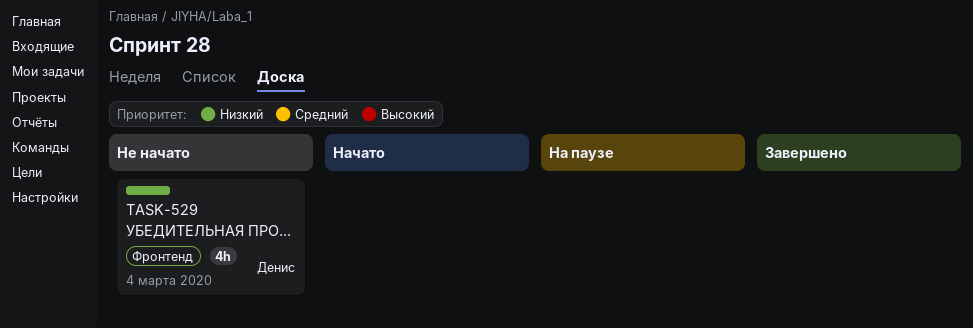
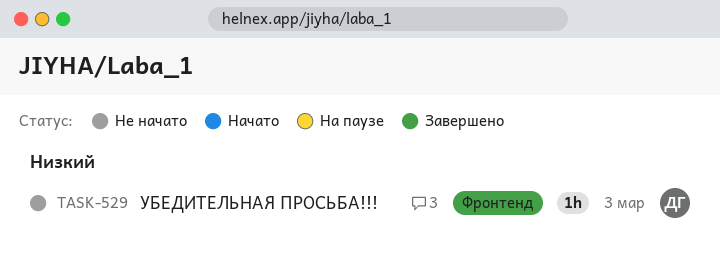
TASK-529, estimate: 4h -> 1h
TASK-529, due: Mar 4 -> Mar 3

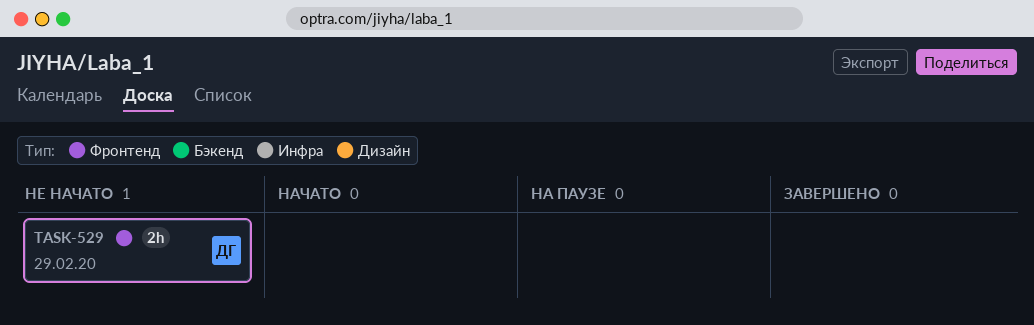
TASK-529, estimate: 1h -> 2h
TASK-529, due: Mar 3 -> Feb 29

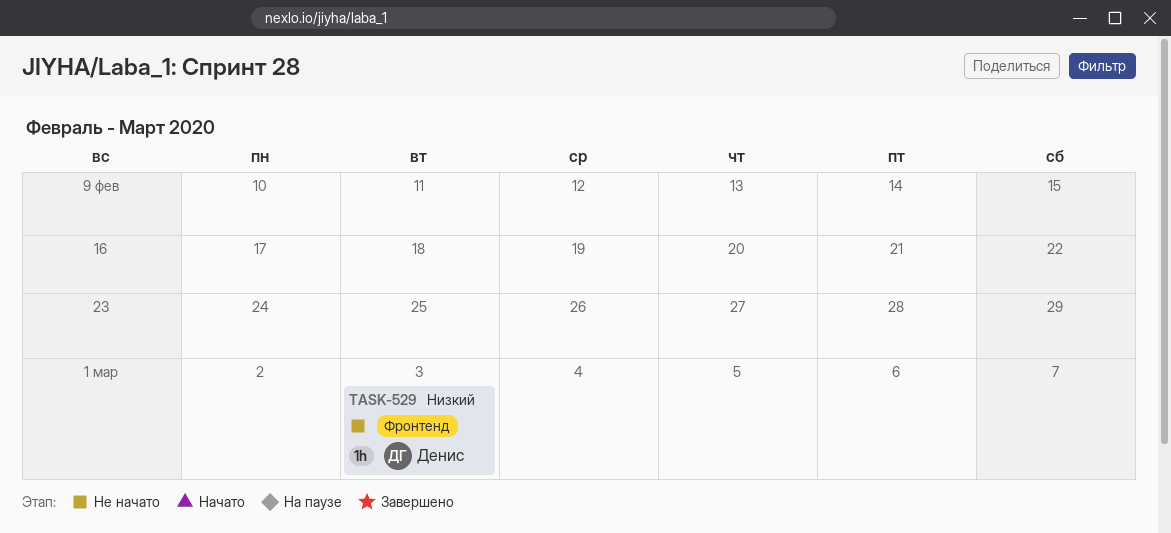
TASK-529, estimate: 2h -> 1h
TASK-529, due: Feb 29 -> Mar 3

